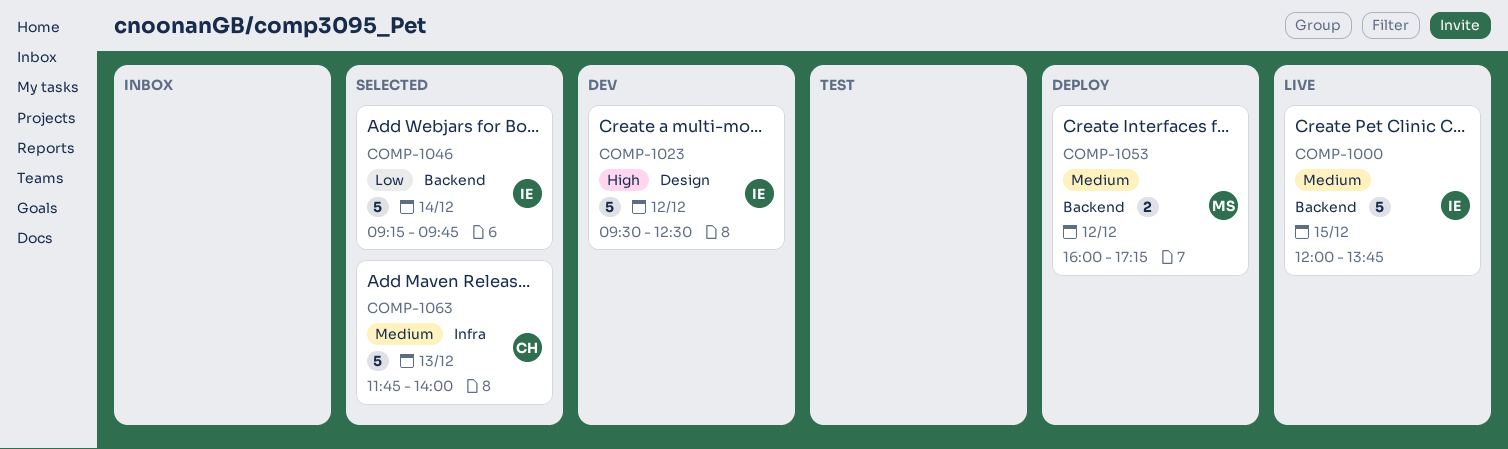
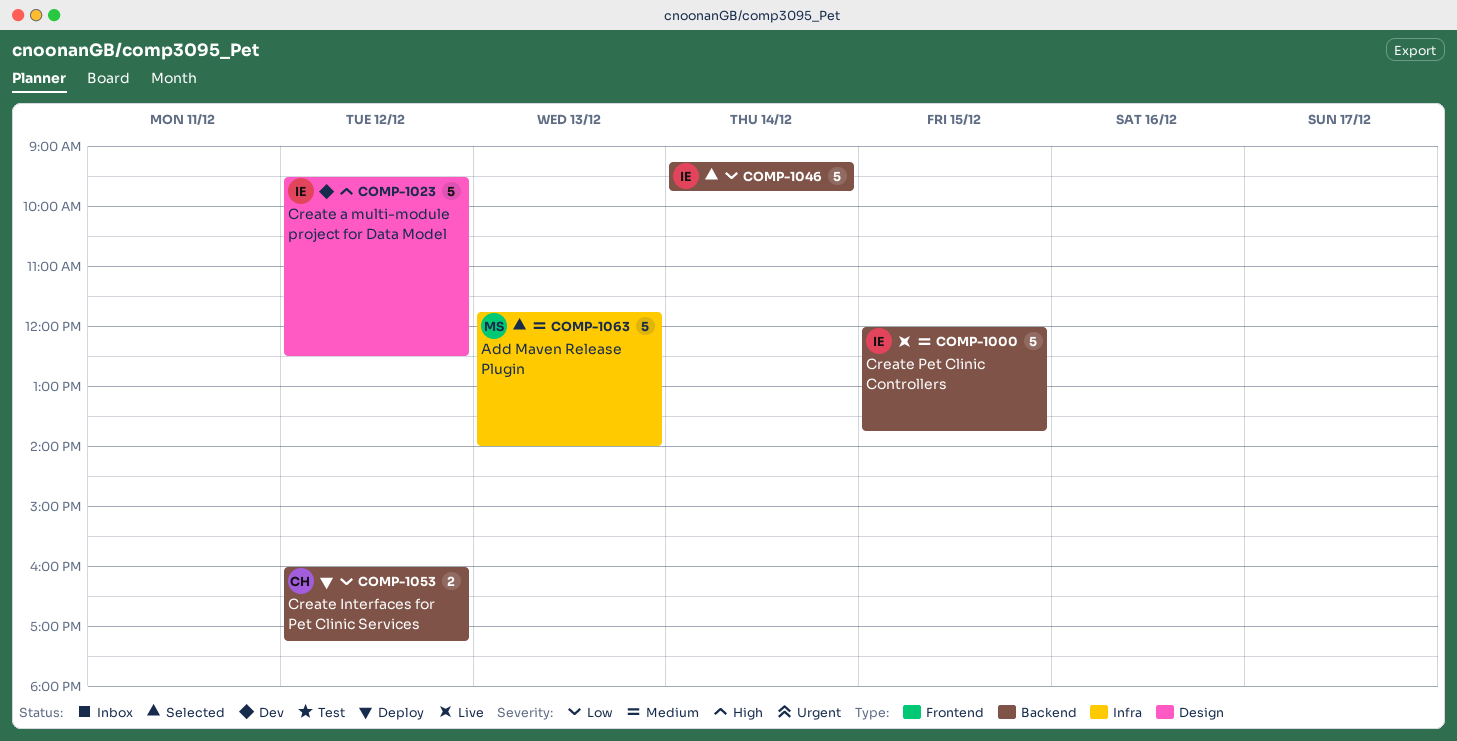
COMP-1053, owner: MS -> CH
COMP-1053, priority: Medium -> Low
COMP-1063, owner: CH -> MS

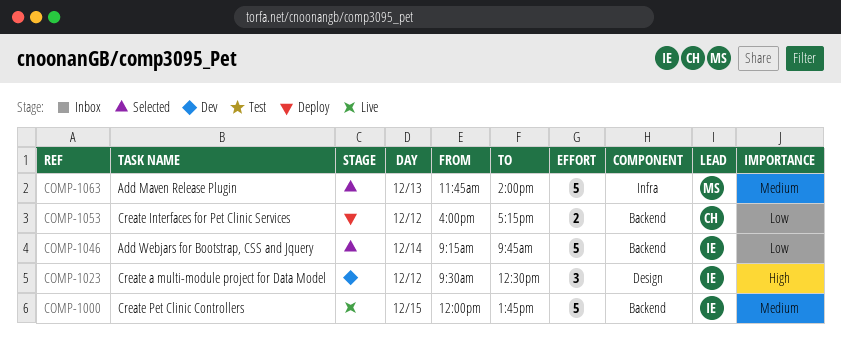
COMP-1023, estimate: 5 -> 3

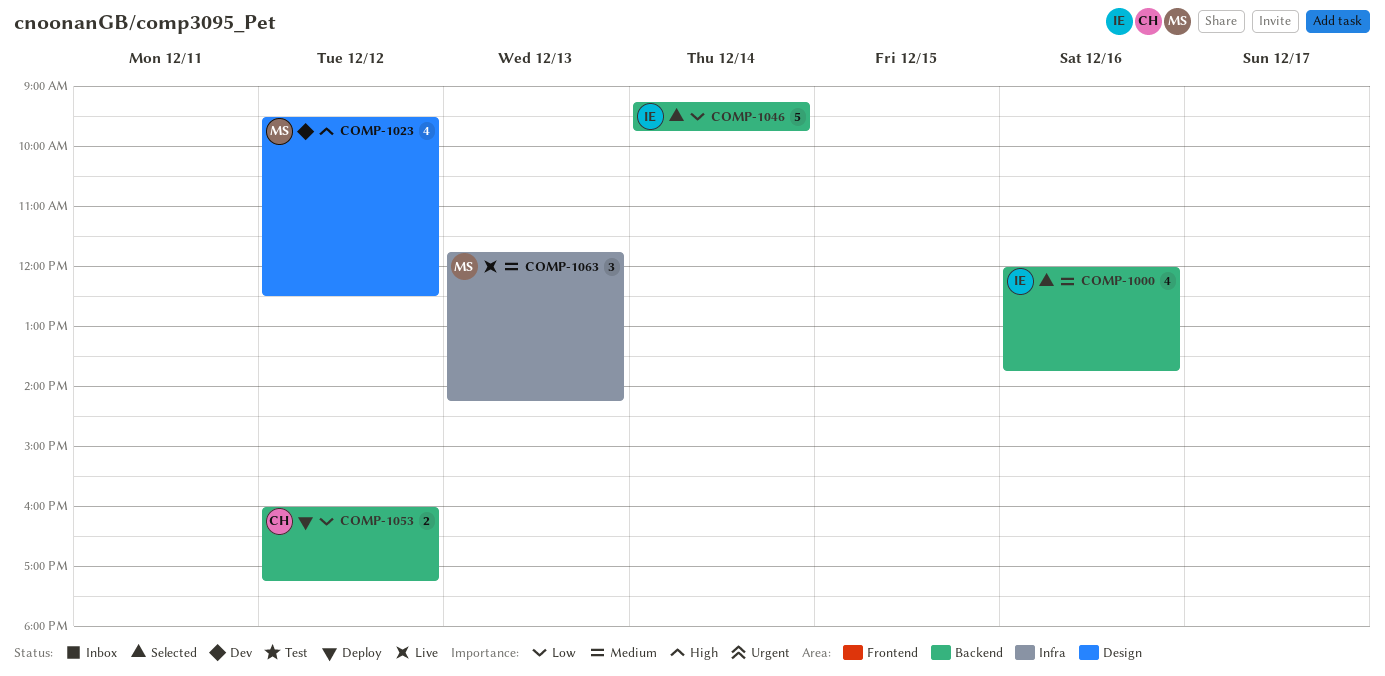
COMP-1000, status: Live -> Selected
COMP-1000, estimate: 5 -> 4
COMP-1000, day: Dec 15 -> Dec 16
COMP-1023, owner: IE -> MS
COMP-1023, estimate: 3 -> 4
COMP-1063, status: Selected -> Live
COMP-1063, estimate: 5 -> 3
COMP-1063, ends: 14:00 -> 14:15

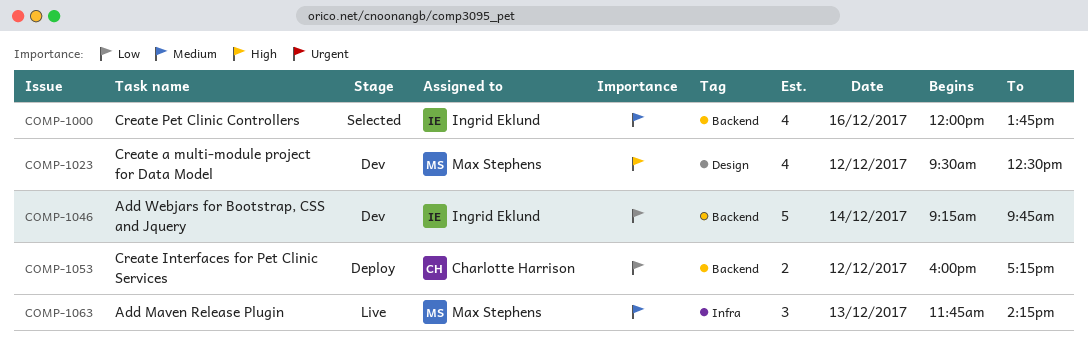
COMP-1046, status: Selected -> Dev

